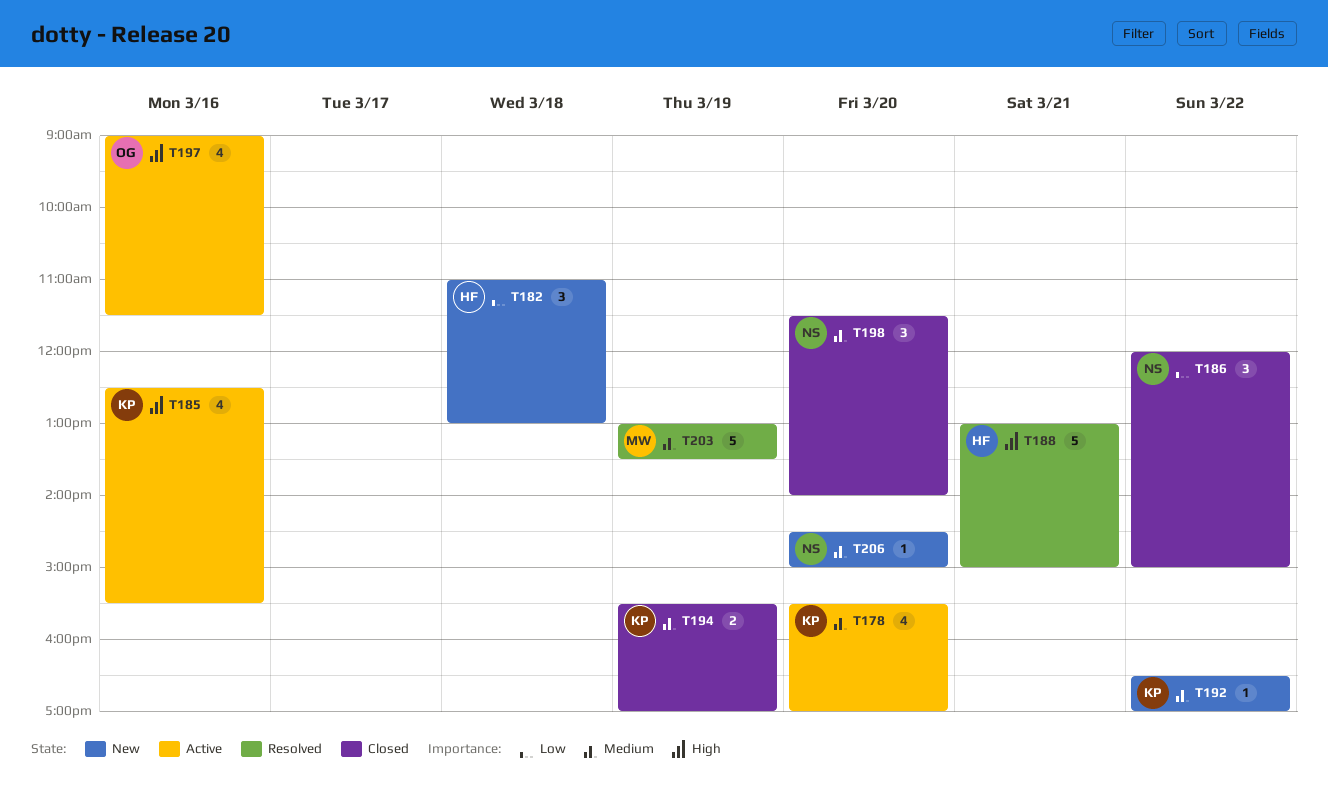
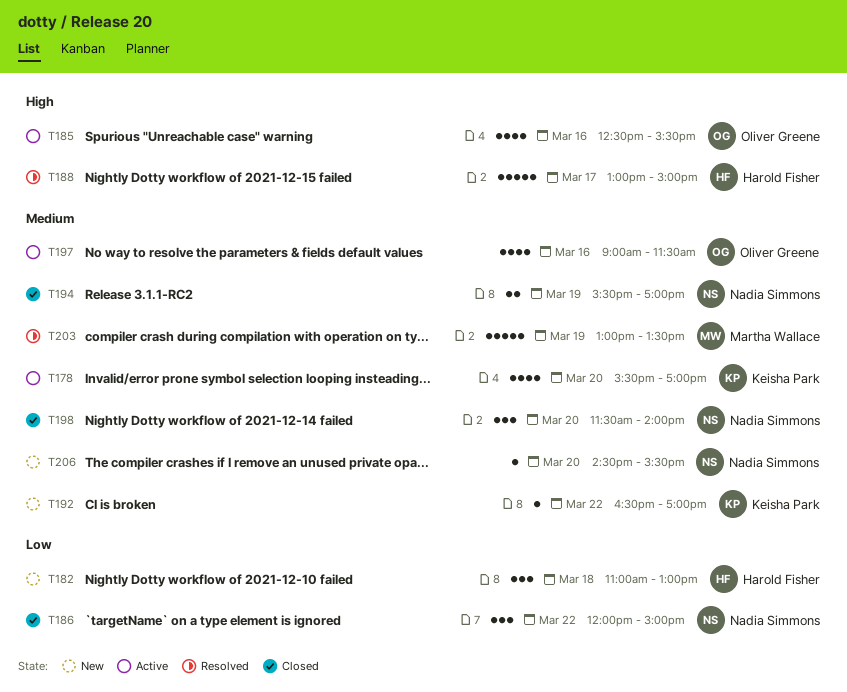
T185, owner: Keisha Park -> Oliver Greene
T188, day: Mar 21 -> Mar 17
T194, owner: Keisha Park -> Nadia Simmons
T197, priority: High -> Medium
T206, ends: 15:00 -> 15:30

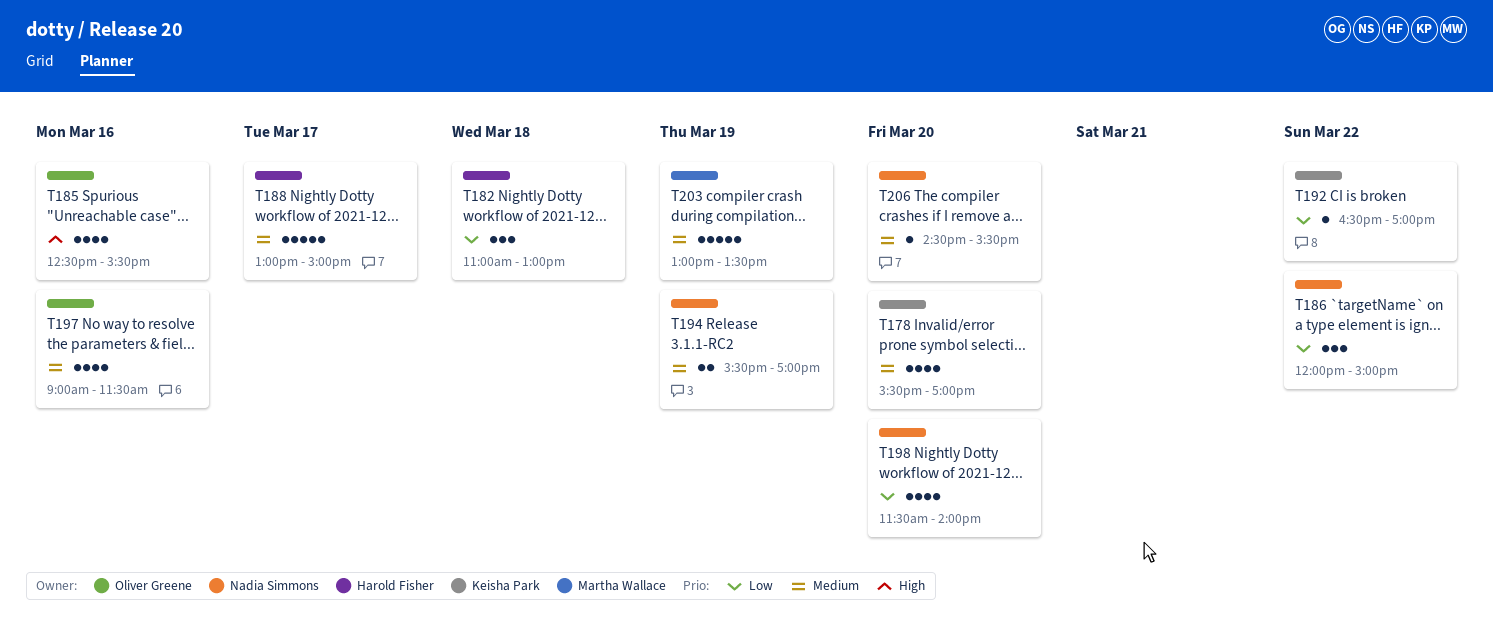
T188, priority: High -> Medium
T192, priority: Medium -> Low
T198, priority: Medium -> Low
T198, estimate: 3 -> 4

